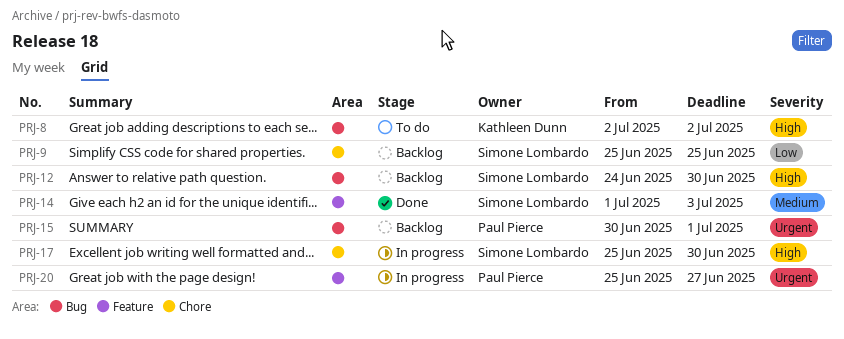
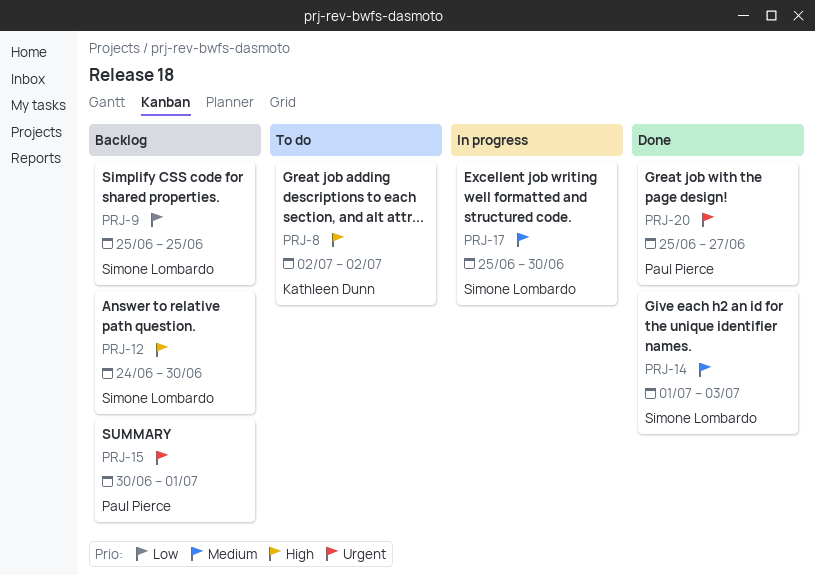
PRJ-17, priority: High -> Medium
PRJ-20, status: In progress -> Done

